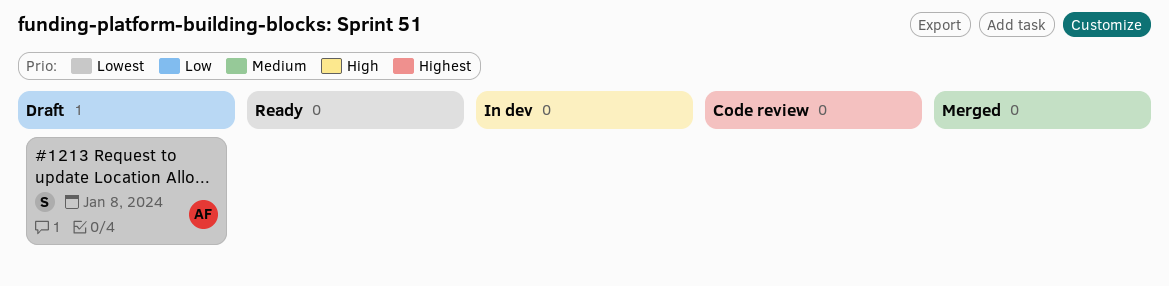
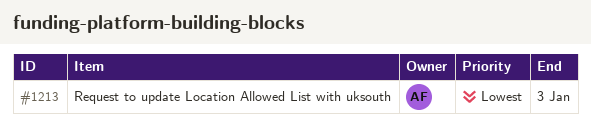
#1213, due: Jan 8 -> Jan 3

